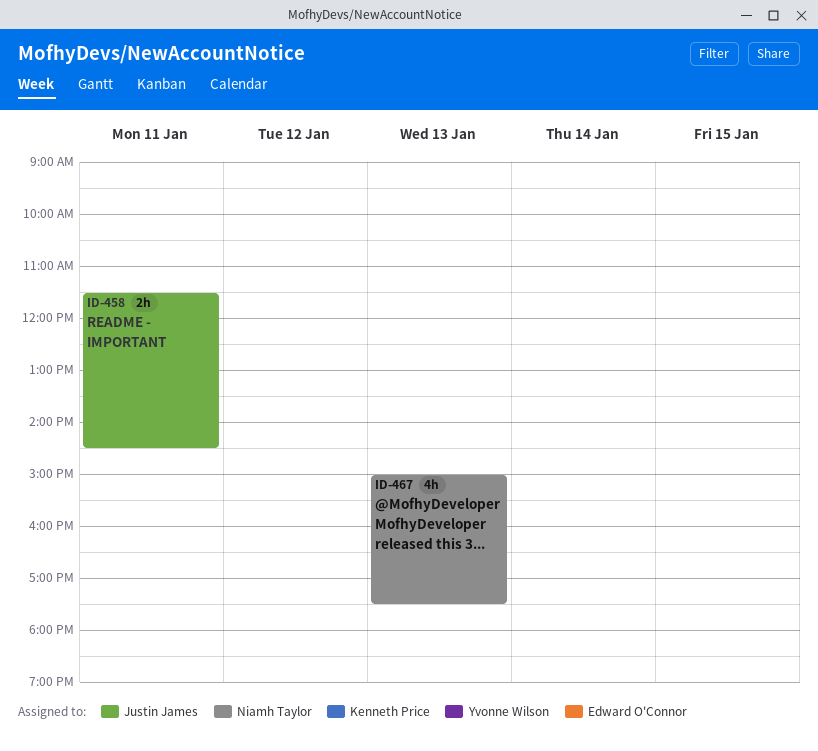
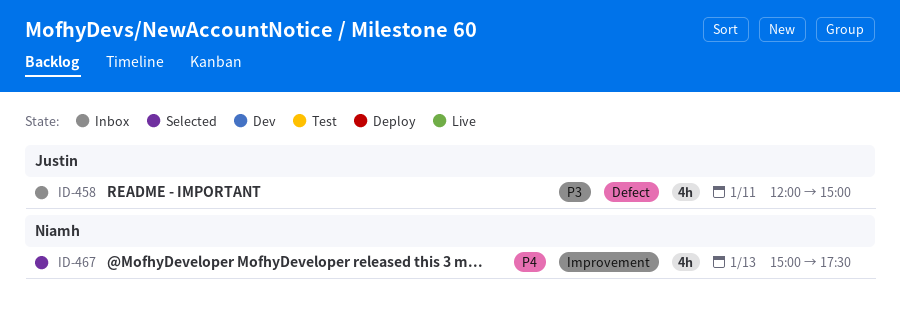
ID-458, estimate: 2h -> 4h
ID-458, begins: 11:30 -> 12:00
ID-458, ends: 14:30 -> 15:00

